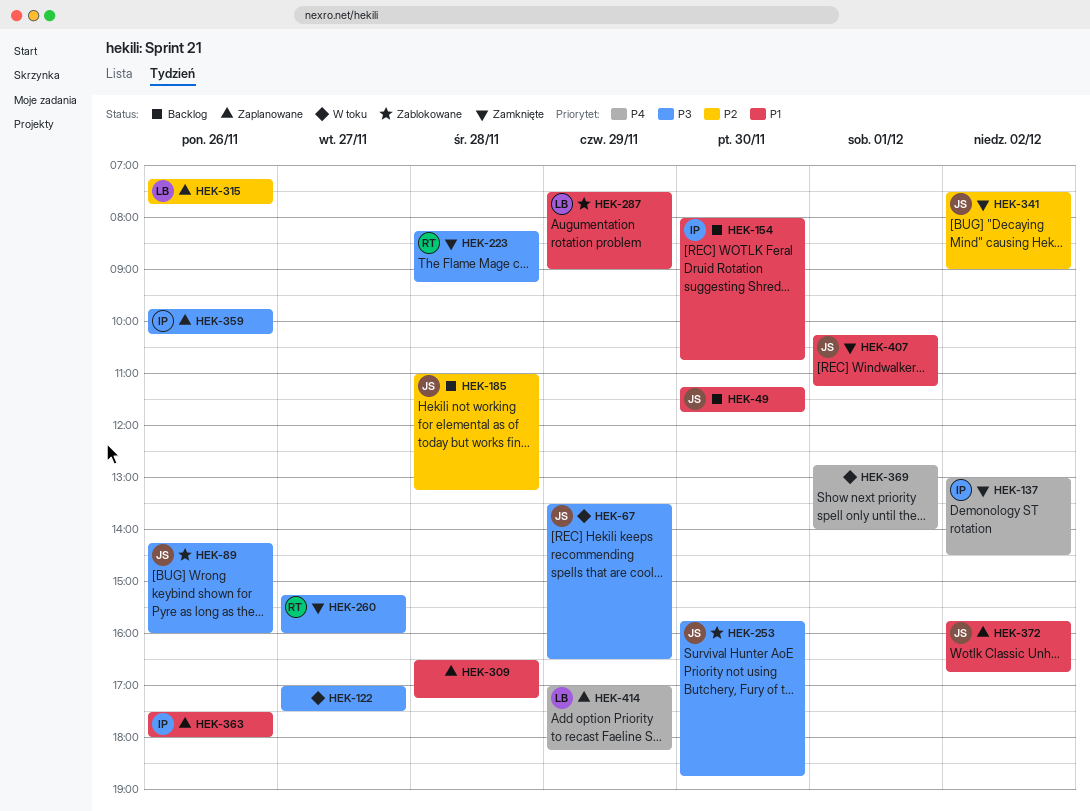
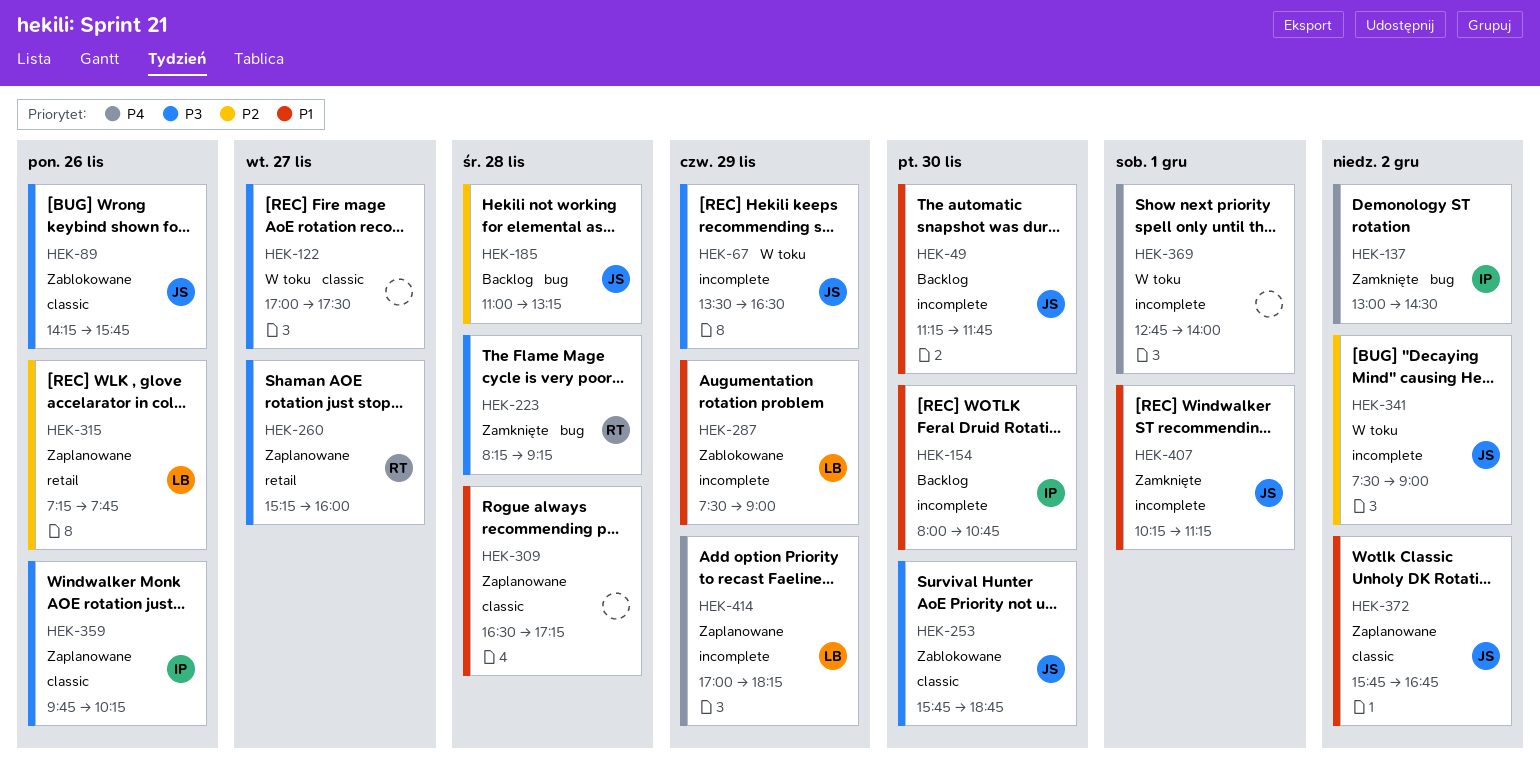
HEK-89, ends: 16:00 -> 15:45
HEK-260, status: Zamknięte -> Zaplanowane
HEK-341, status: Zamknięte -> W toku
HEK-363: present -> none

